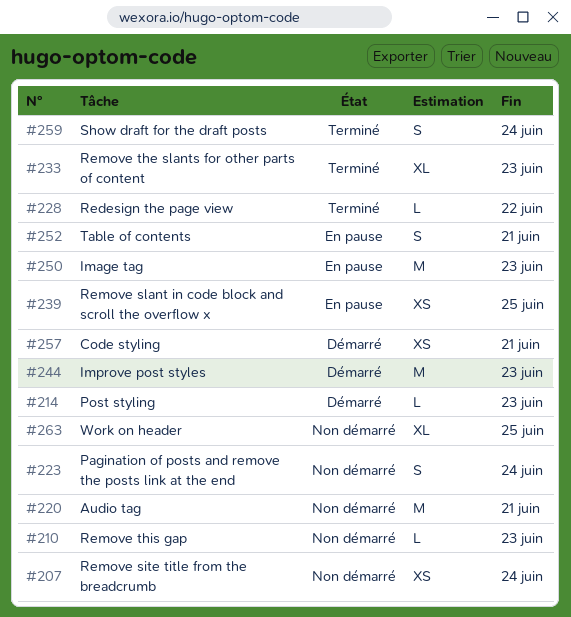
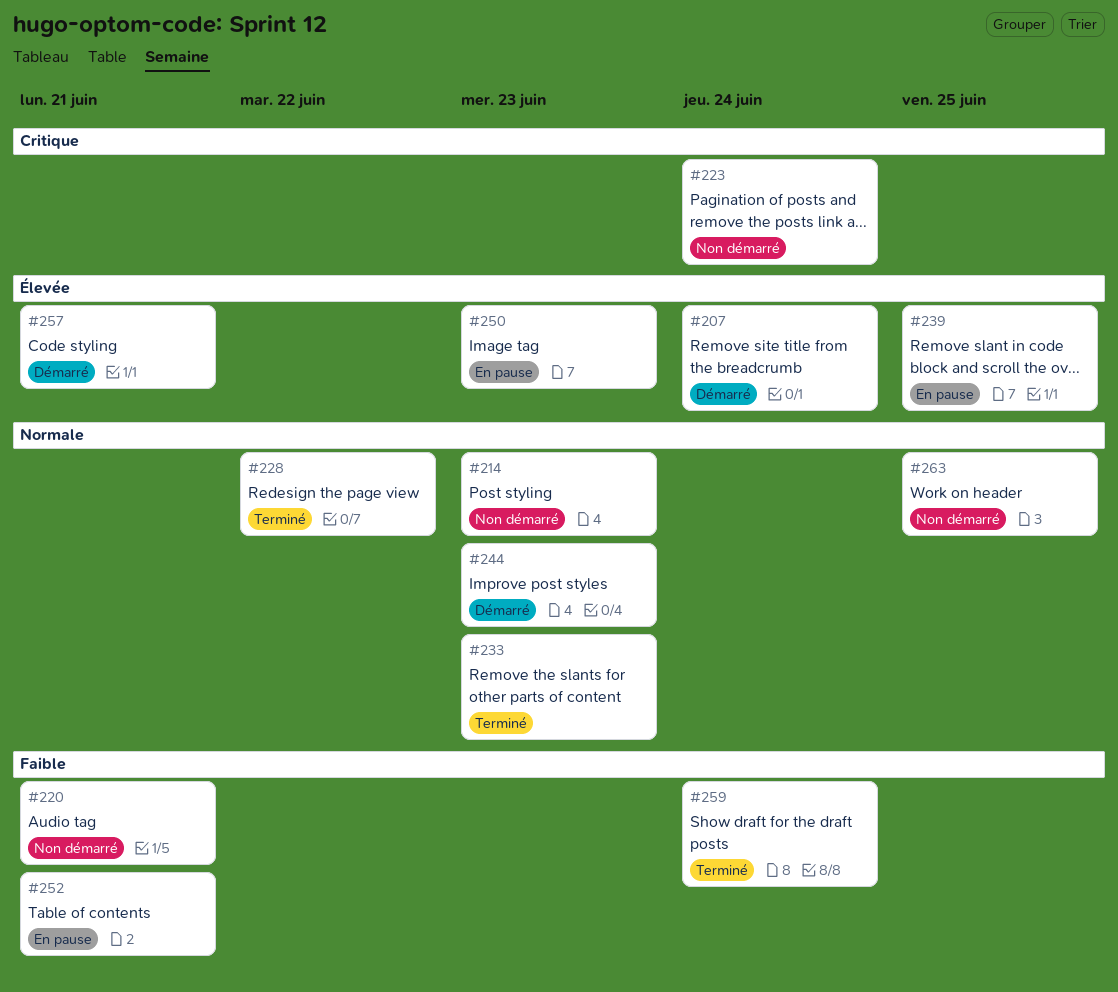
#207, status: Non démarré -> Démarré
#210: present -> none
#214, status: Démarré -> Non démarré

